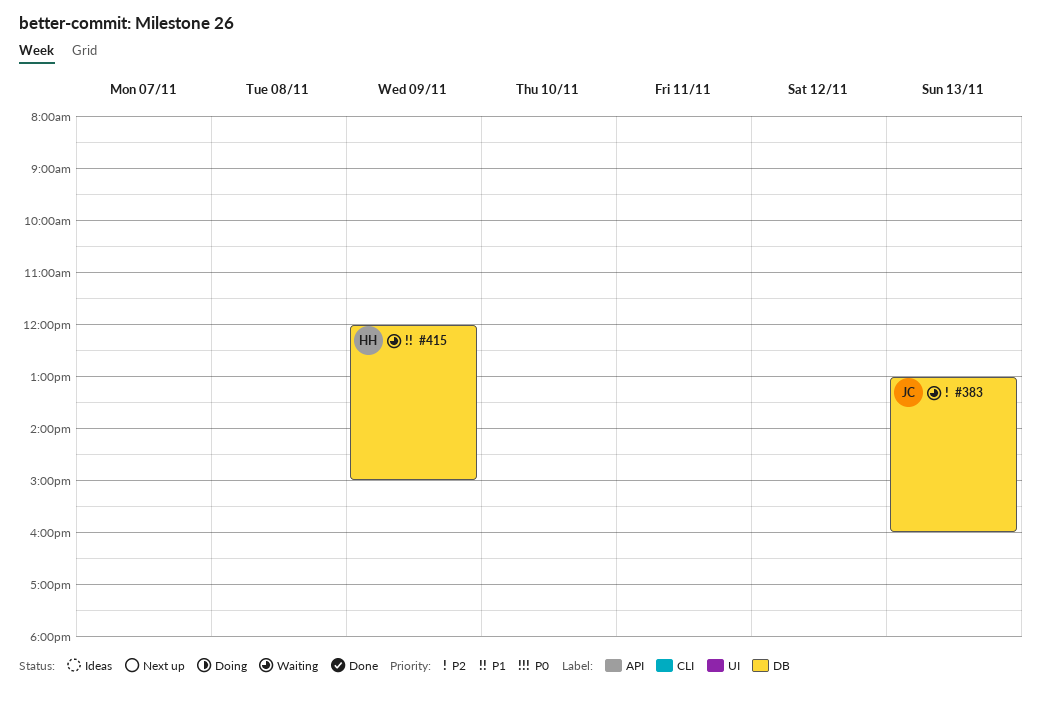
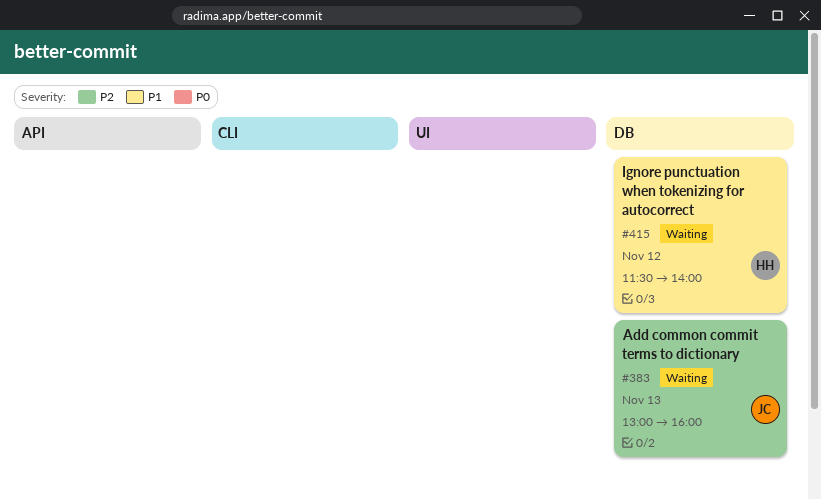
#415, day: Nov 9 -> Nov 12
#415, begins: 12:00 -> 11:30
#415, ends: 15:00 -> 14:00

